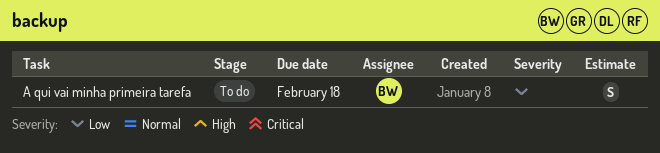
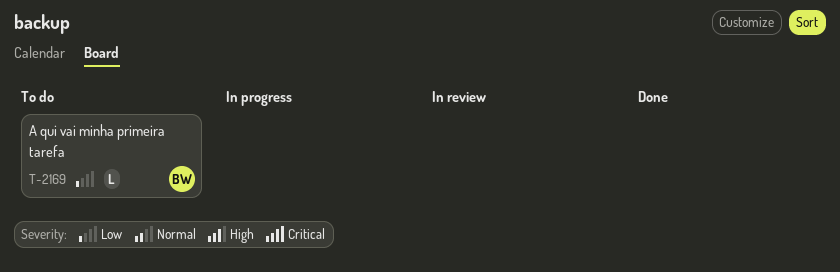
A qui vai minha primeira tarefa, estimate: S -> L

